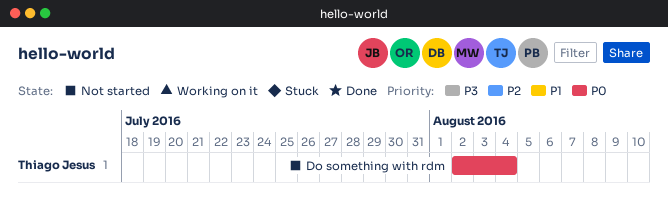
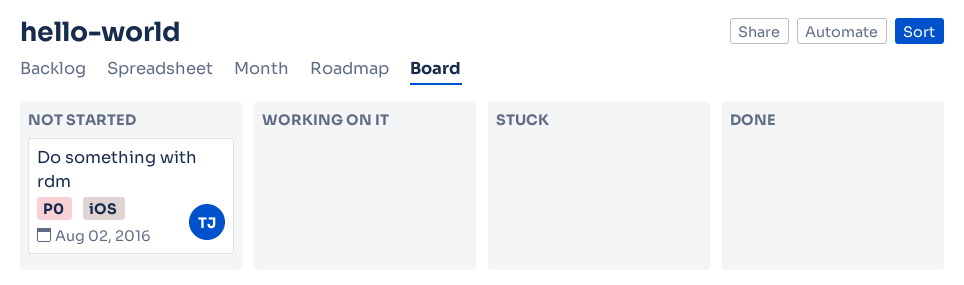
Do something with rdm, due: Aug 4 -> Aug 2

